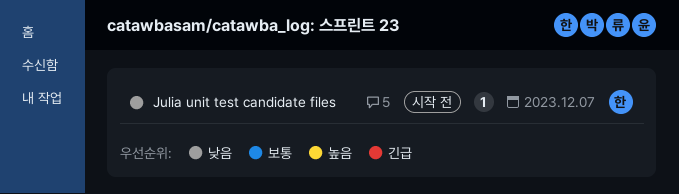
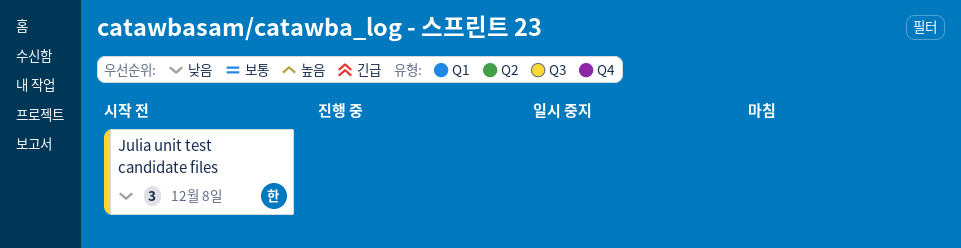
Julia unit test candidate files, estimate: 1 -> 3
Julia unit test candidate files, due: Dec 7 -> Dec 8

